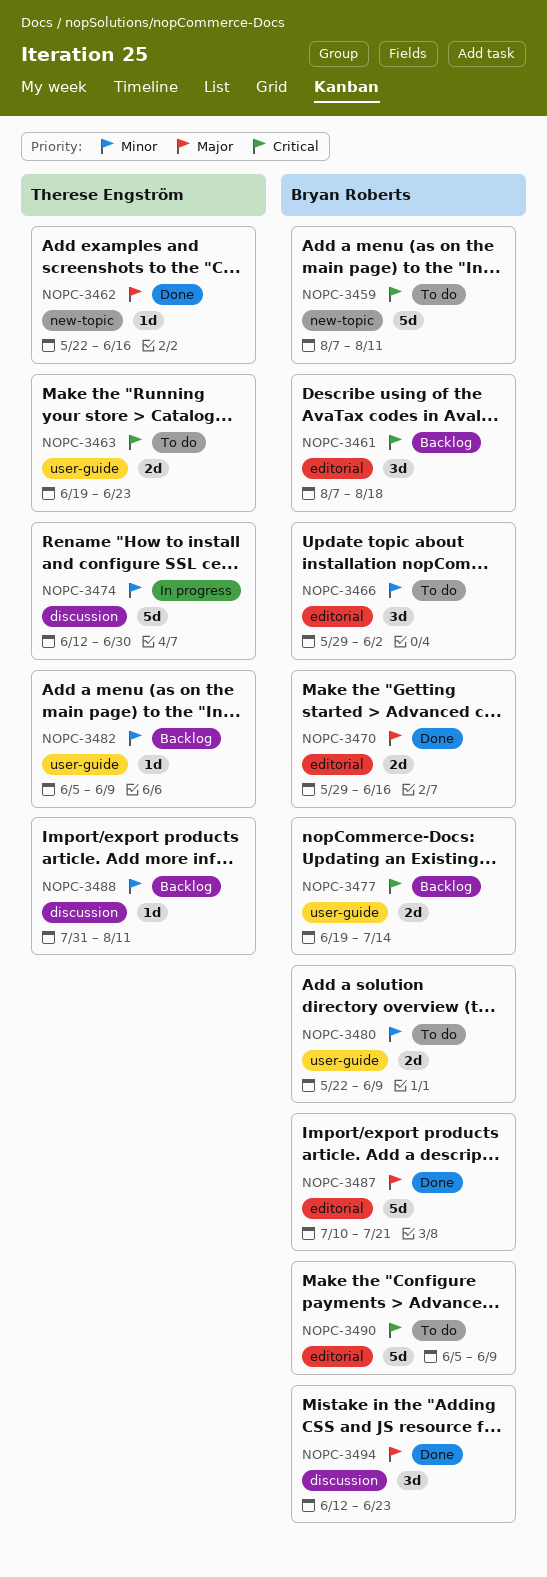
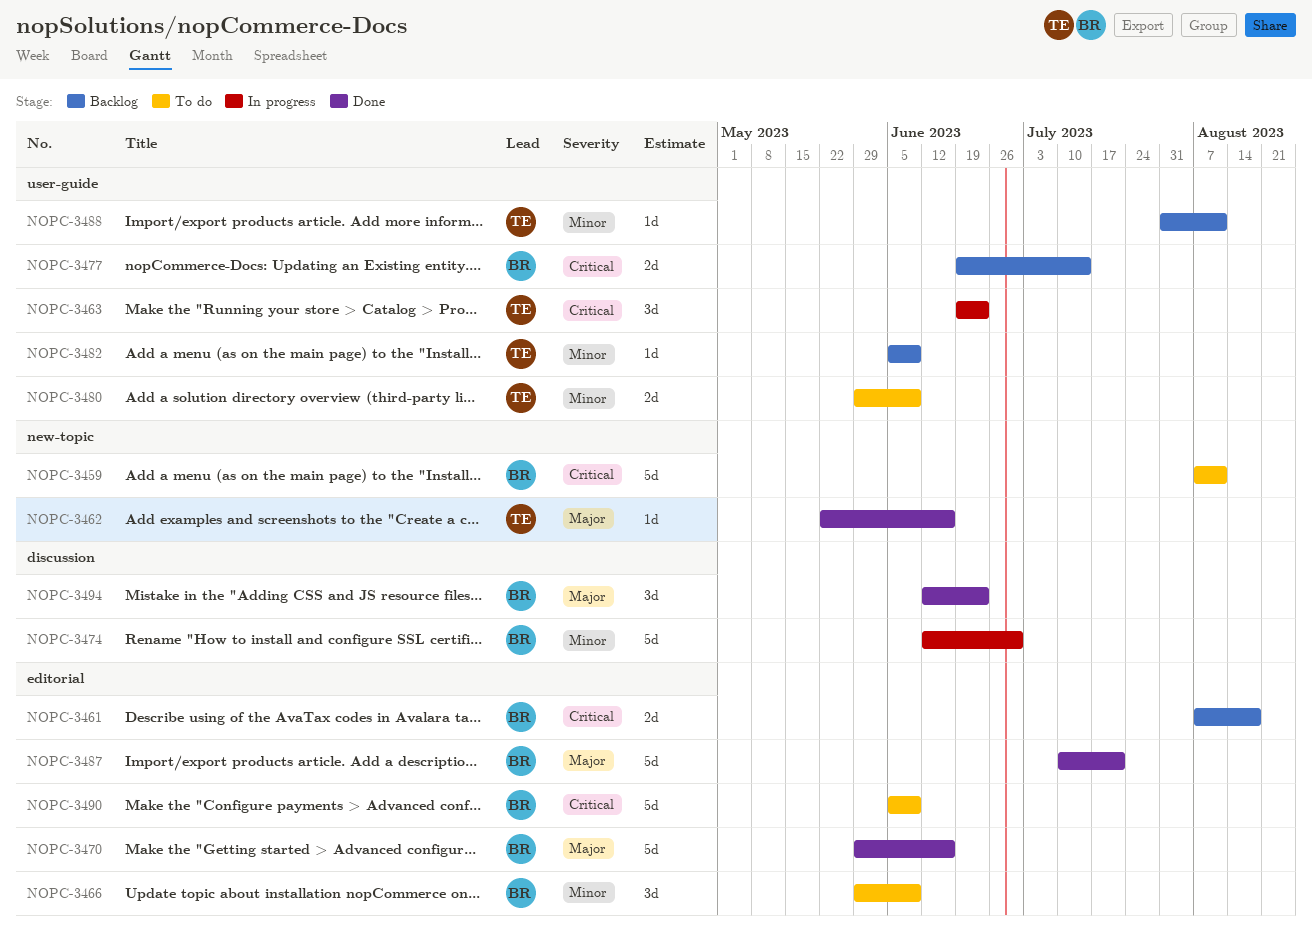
NOPC-3461, estimate: 3d -> 2d
NOPC-3463, status: To do -> In progress
NOPC-3463, estimate: 2d -> 3d
NOPC-3466, due: Jun 2 -> Jun 9
NOPC-3470, estimate: 2d -> 5d
NOPC-3474, owner: Therese Engström -> Bryan Roberts
NOPC-3480, owner: Bryan Roberts -> Therese Engström
NOPC-3480, start: May 22 -> May 29
NOPC-3488, label: discussion -> user-guide

